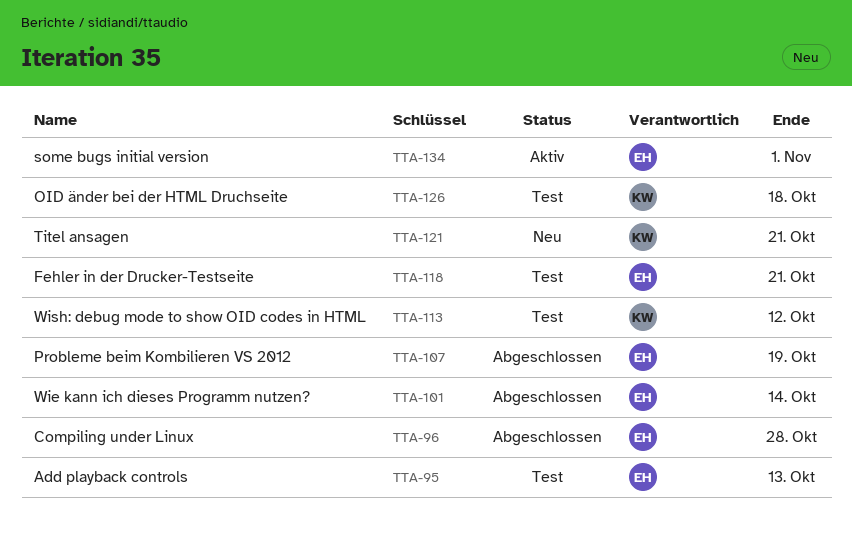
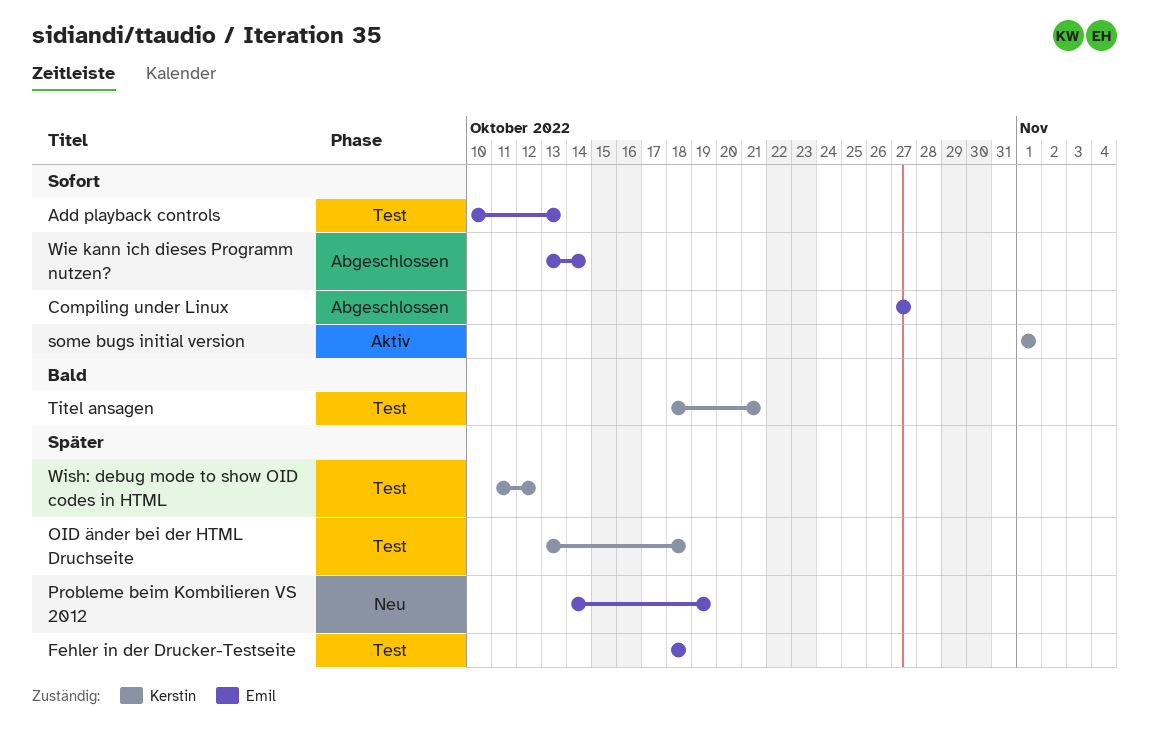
Compiling under Linux, due: Oct 28 -> Oct 27
Fehler in der Drucker-Testseite, due: Oct 21 -> Oct 18
Probleme beim Kombilieren VS 2012, status: Abgeschlossen -> Neu
some bugs initial version, owner: Emil -> Kerstin
Titel ansagen, status: Neu -> Test

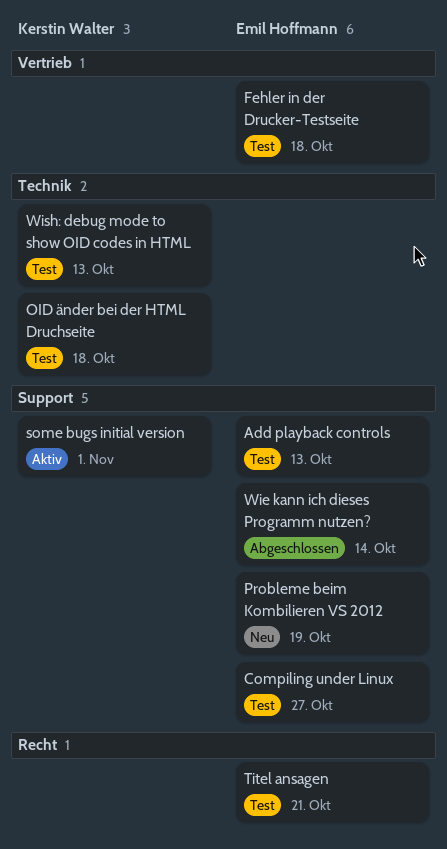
Compiling under Linux, status: Abgeschlossen -> Test
Titel ansagen, owner: Kerstin Walter -> Emil Hoffmann
Wish: debug mode to show OID codes in HTML, due: Oct 12 -> Oct 13

